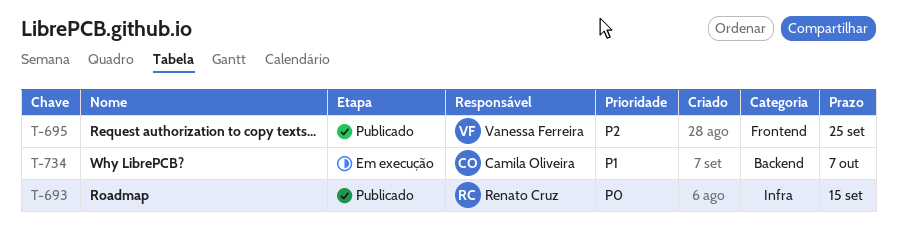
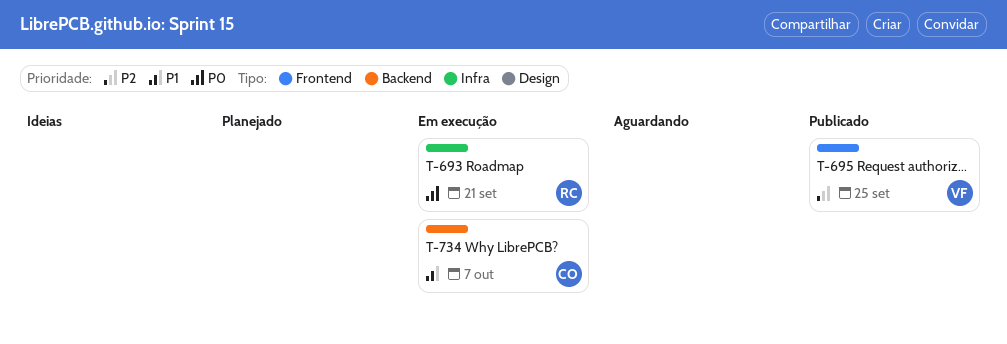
T-693, status: Publicado -> Em execução
T-693, due: Sep 15 -> Sep 21

